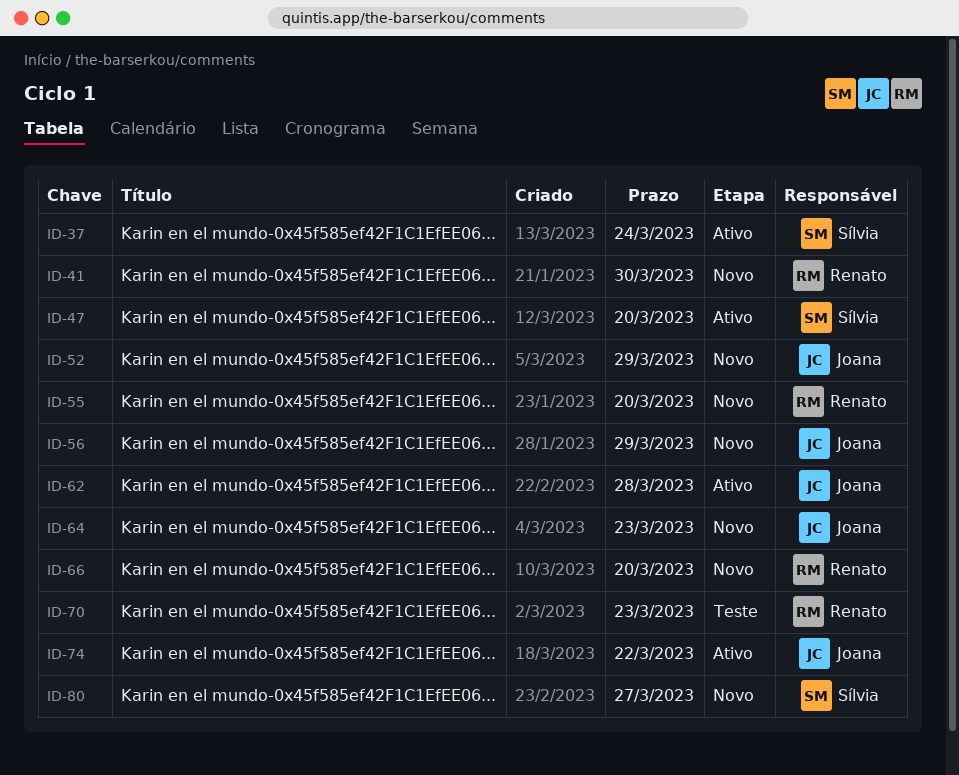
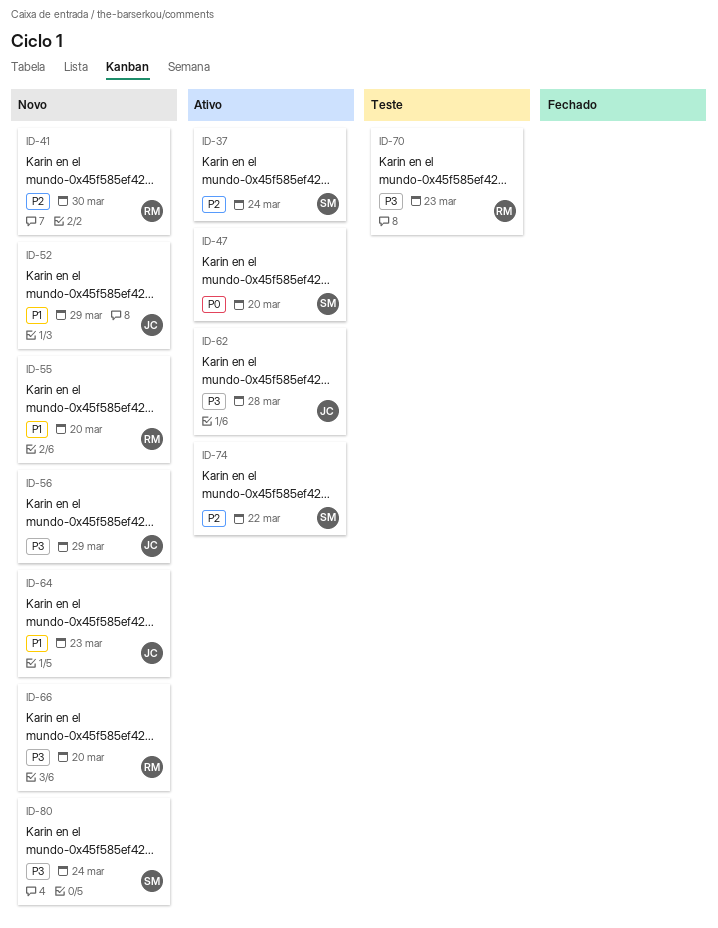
ID-74, owner: Joana -> Sílvia
ID-80, due: Mar 27 -> Mar 24

